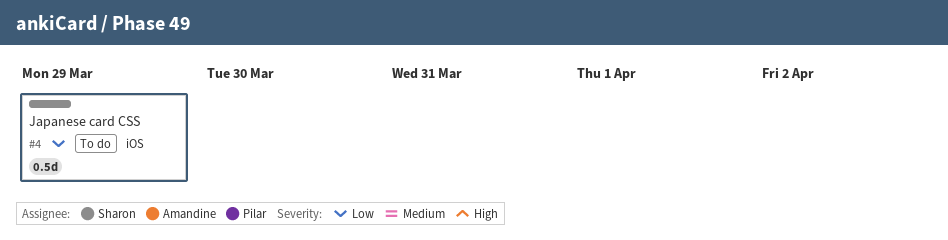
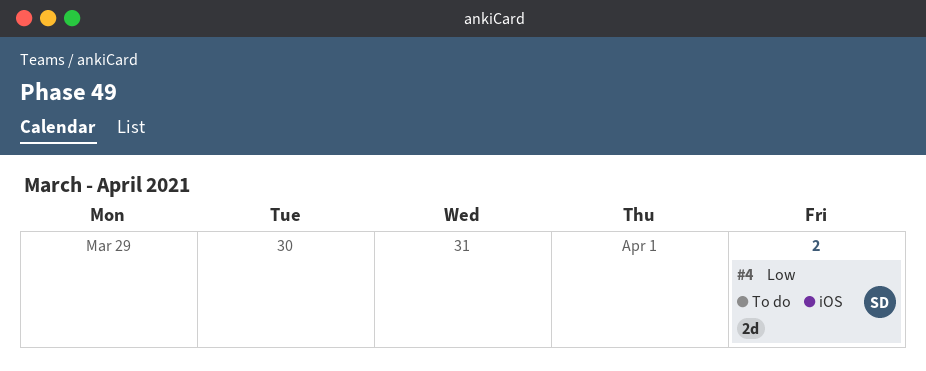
#4, estimate: 0.5d -> 2d
#4, due: Mar 29 -> Apr 2

